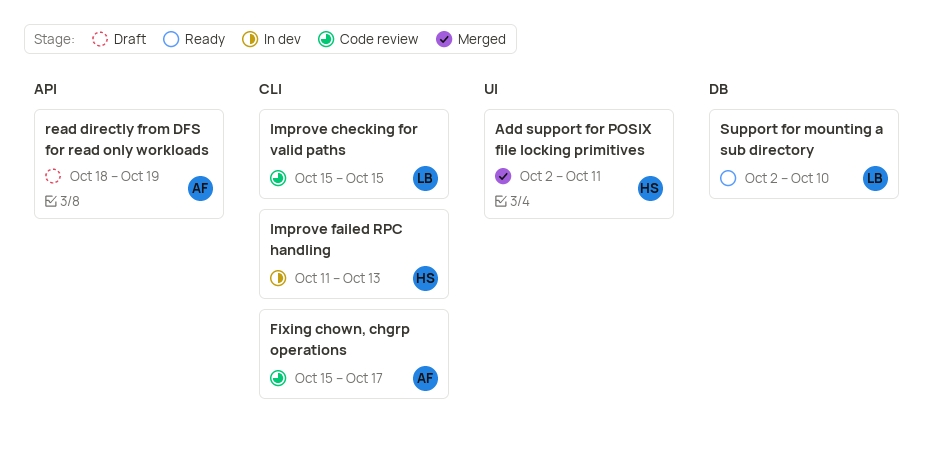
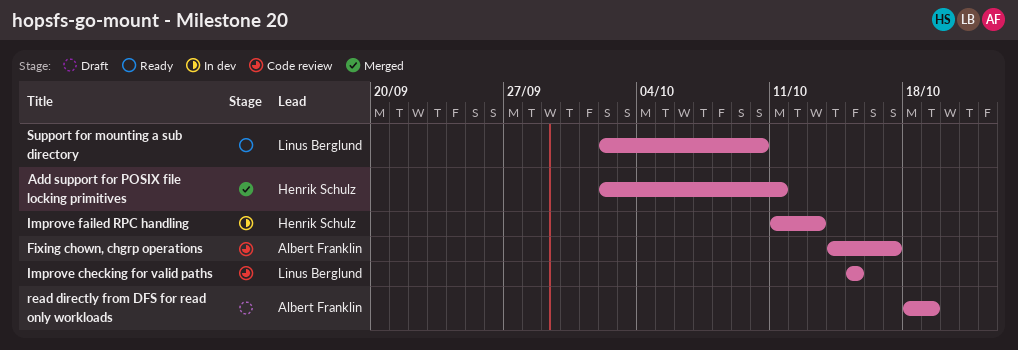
Fixing chown, chgrp operations, start: Oct 15 -> Oct 14

